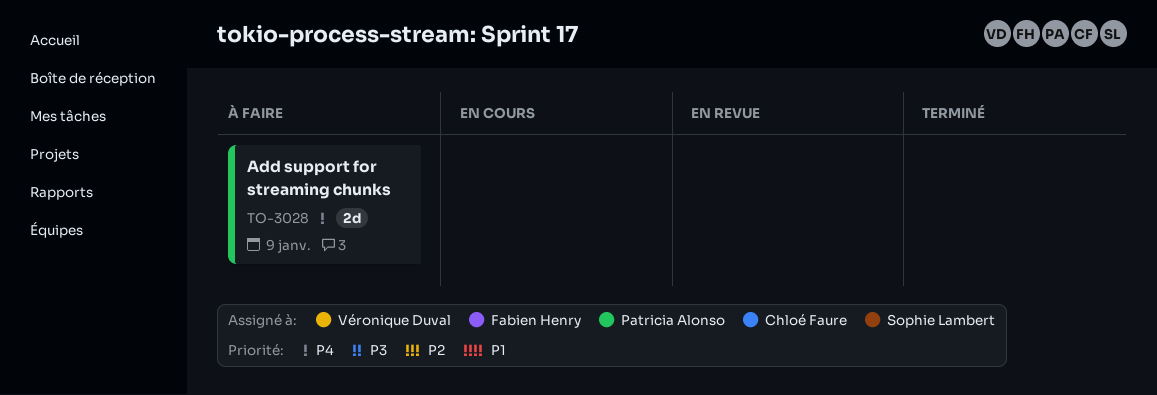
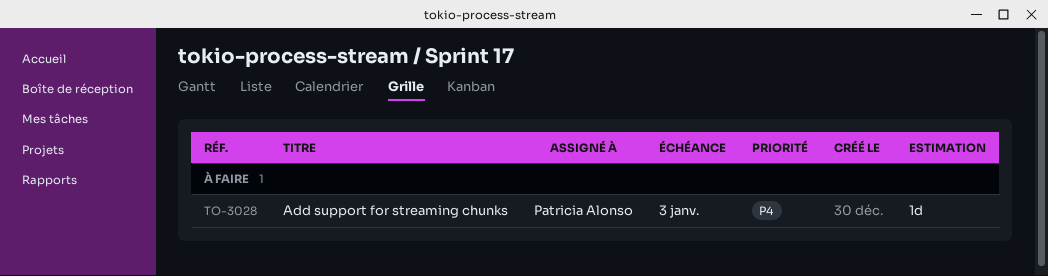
TO-3028, estimate: 2d -> 1d
TO-3028, due: Jan 9 -> Jan 3

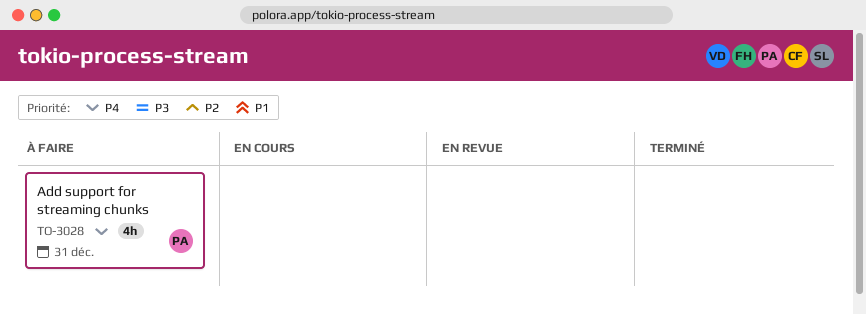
TO-3028, estimate: 1d -> 4h
TO-3028, due: Jan 3 -> Dec 31

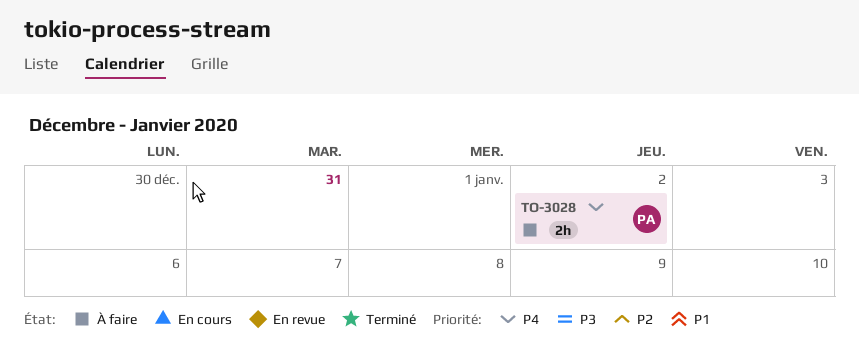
TO-3028, estimate: 4h -> 2h
TO-3028, due: Dec 31 -> Jan 2

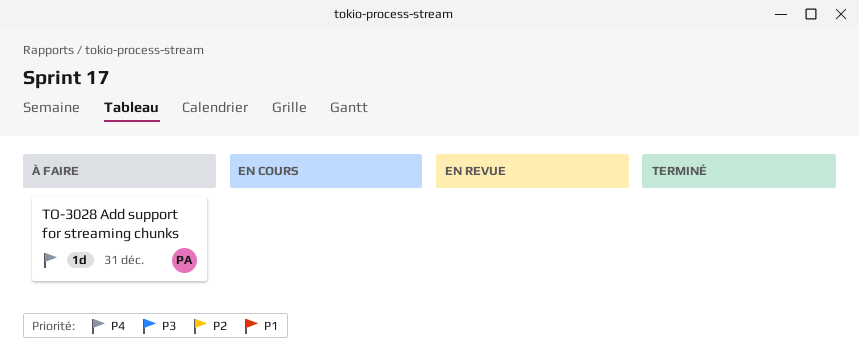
TO-3028, estimate: 2h -> 1d
TO-3028, due: Jan 2 -> Dec 31

